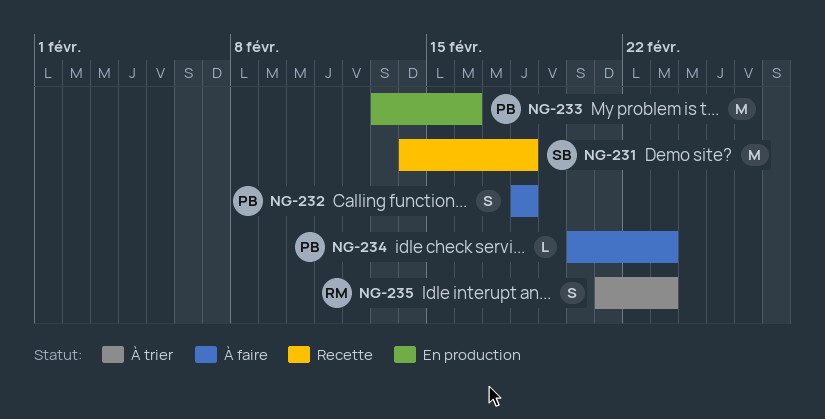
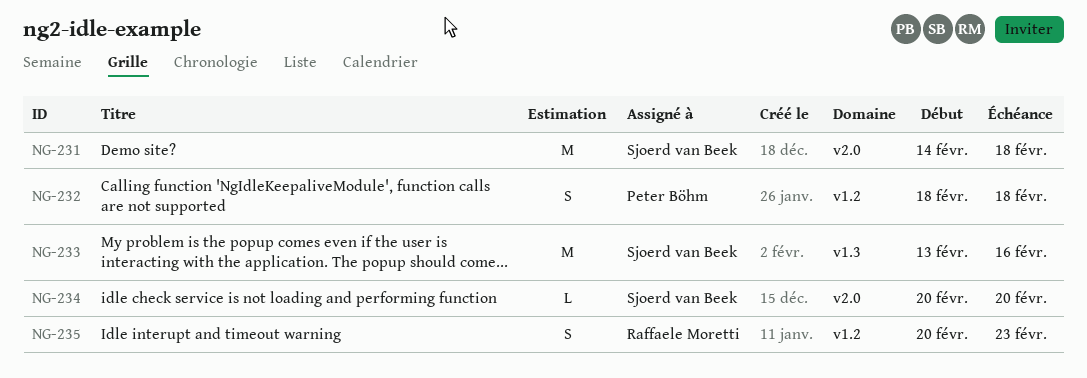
NG-233, owner: Peter Böhm -> Sjoerd van Beek
NG-234, owner: Peter Böhm -> Sjoerd van Beek
NG-234, due: Feb 23 -> Feb 20
NG-235, start: Feb 21 -> Feb 20

